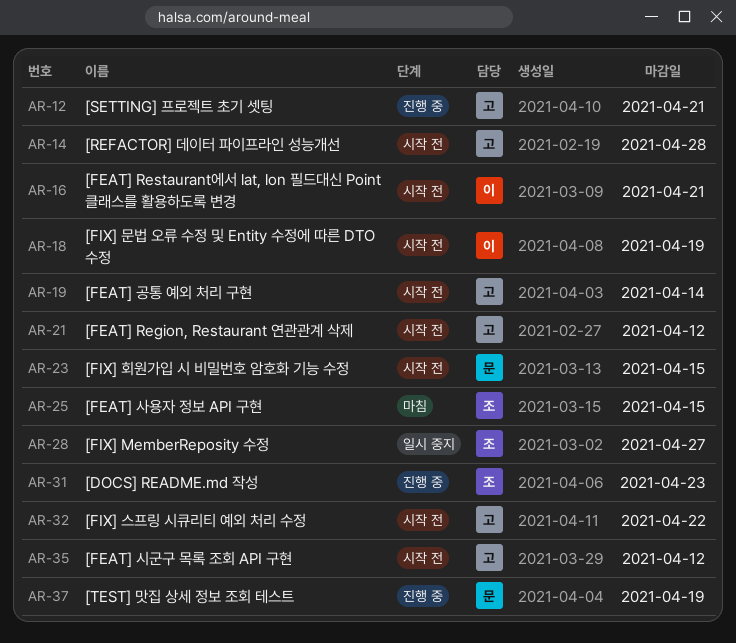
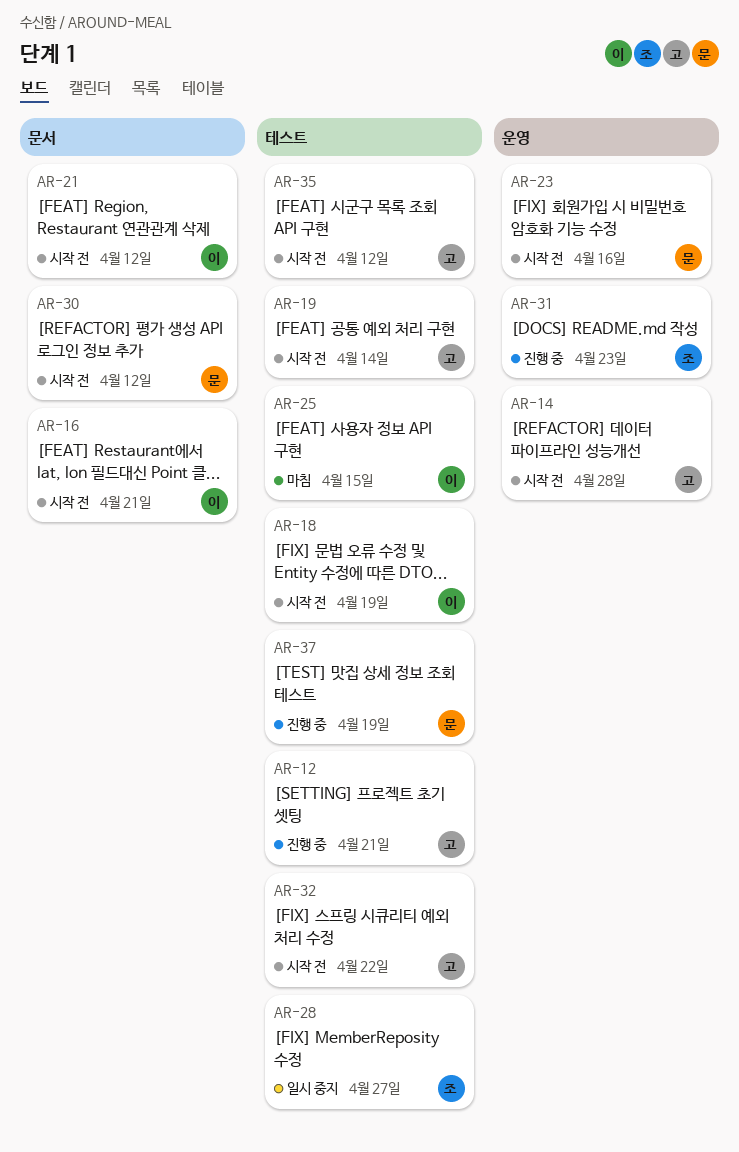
AR-21, owner: 고 -> 이
AR-23, due: Apr 15 -> Apr 16
AR-25, owner: 조 -> 이
AR-30: none -> present

